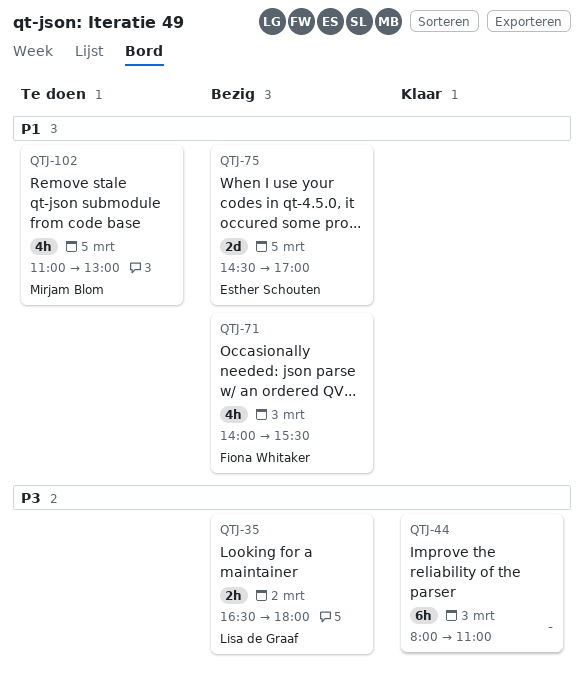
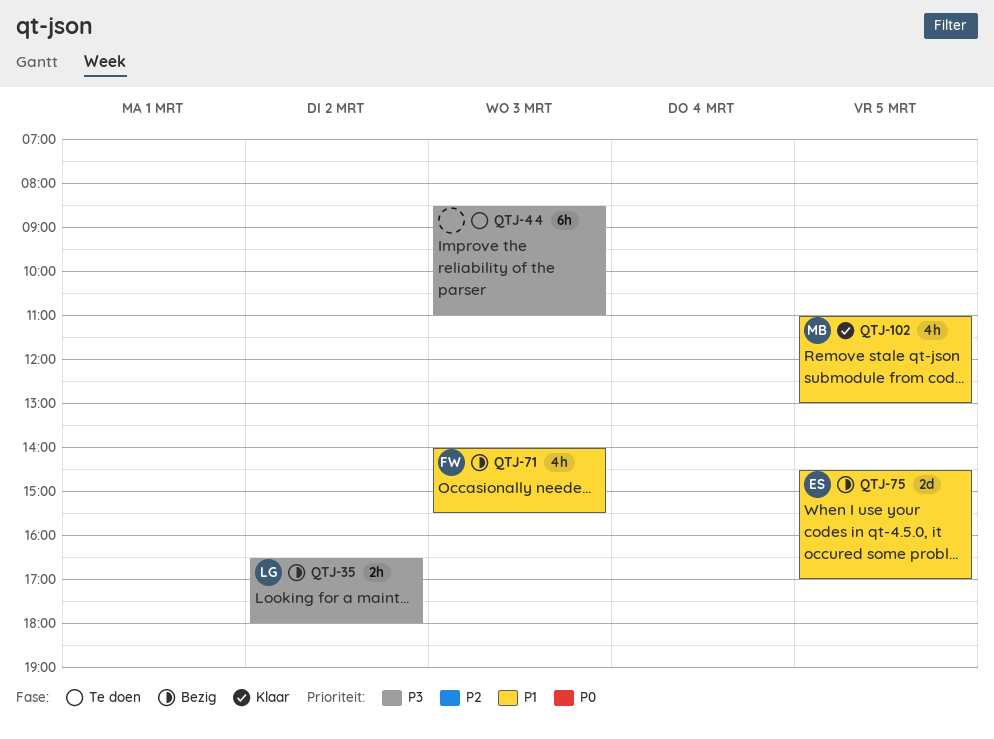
QTJ-44, status: Klaar -> Te doen
QTJ-44, begins: 08:00 -> 08:30
QTJ-102, status: Te doen -> Klaar

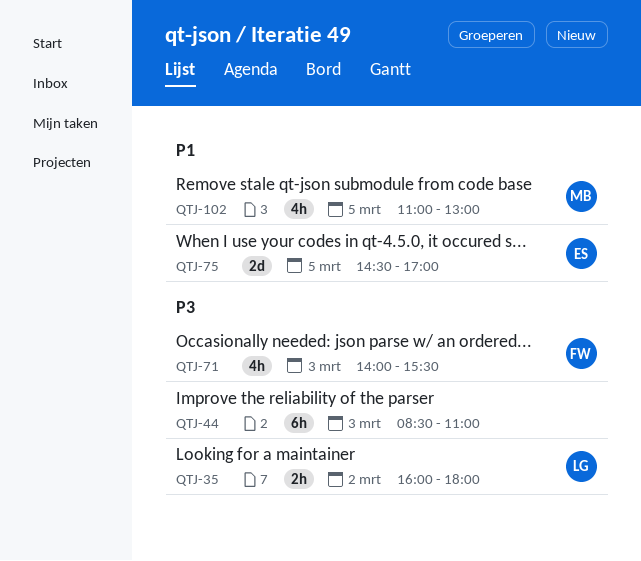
QTJ-35, begins: 16:30 -> 16:00
QTJ-71, priority: P1 -> P3

